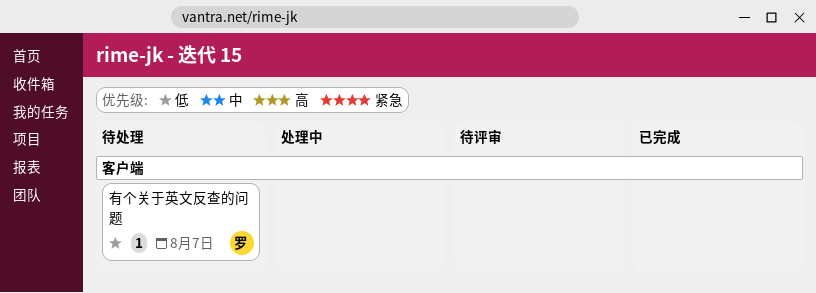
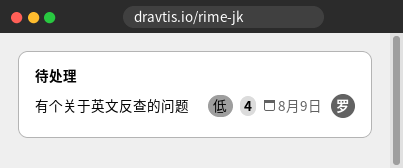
有个关于英文反查的问题, estimate: 1 -> 4
有个关于英文反查的问题, due: Aug 7 -> Aug 9

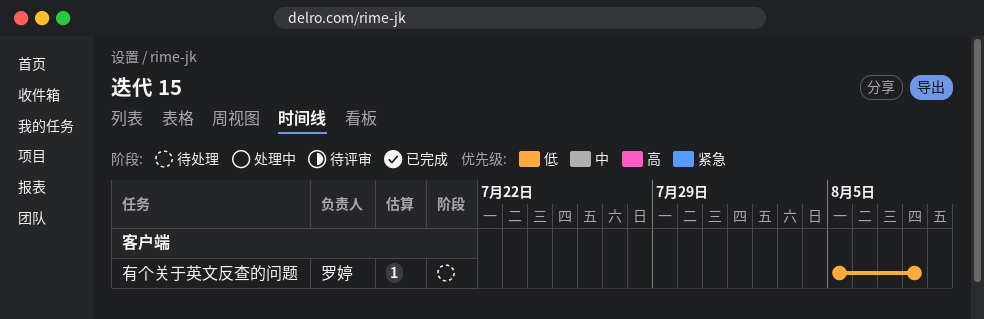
有个关于英文反查的问题, estimate: 4 -> 1
有个关于英文反查的问题, due: Aug 9 -> Aug 8

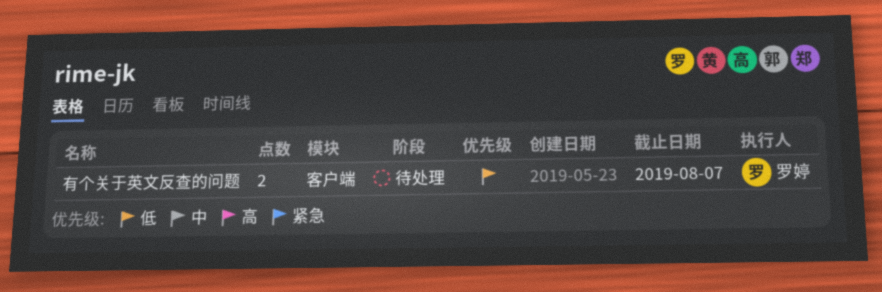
有个关于英文反查的问题, estimate: 1 -> 2
有个关于英文反查的问题, due: Aug 8 -> Aug 7

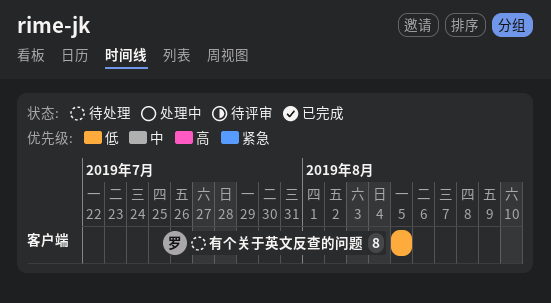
有个关于英文反查的问题, estimate: 2 -> 8
有个关于英文反查的问题, due: Aug 7 -> Aug 5

